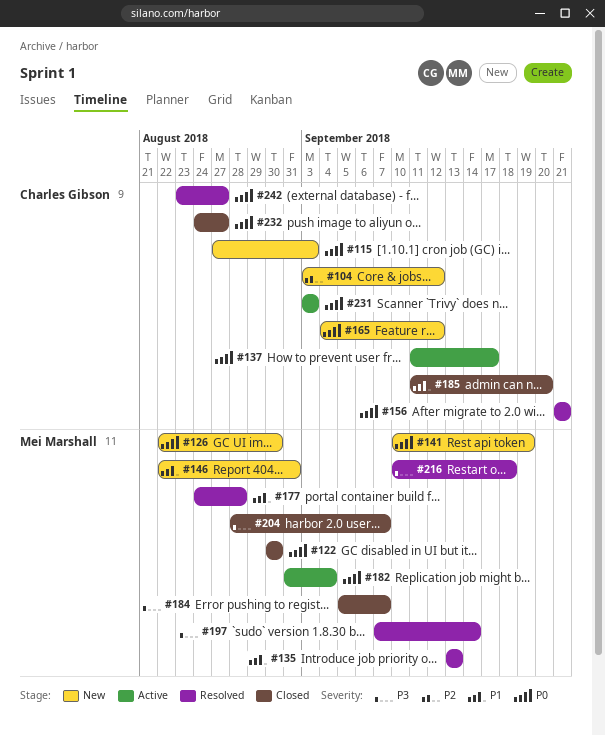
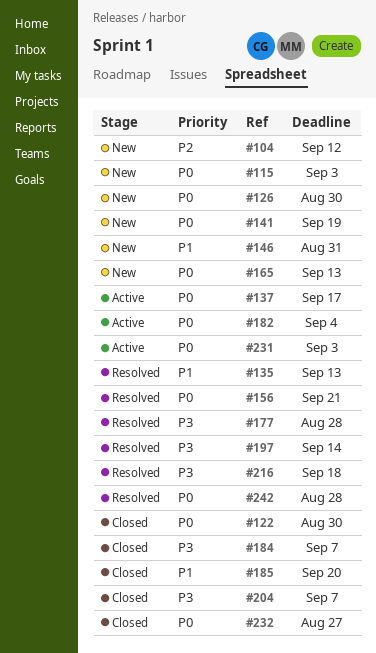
#165, due: Sep 12 -> Sep 13
#177, priority: P1 -> P3
#242, due: Aug 27 -> Aug 28

